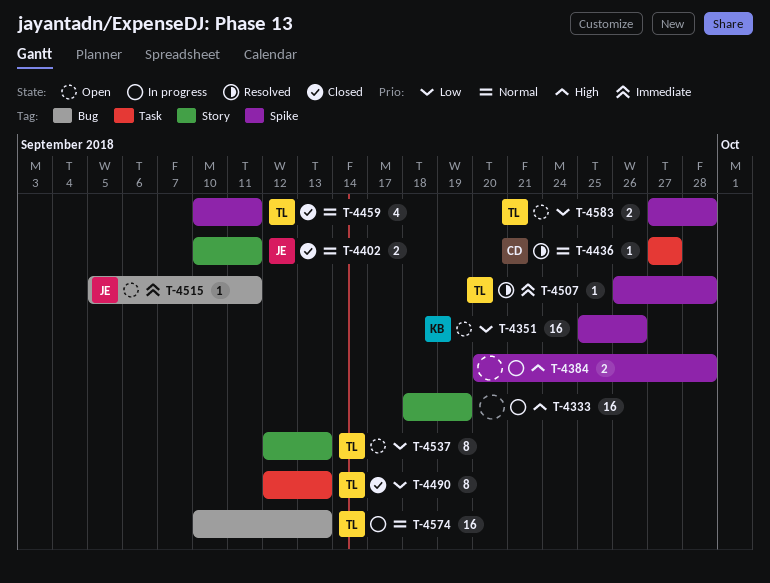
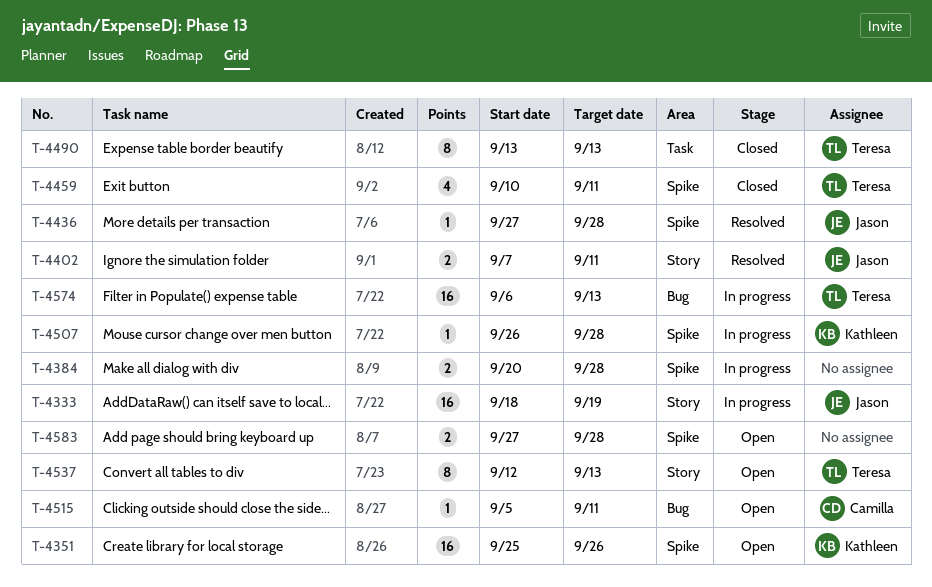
T-4333, owner: none -> Jason
T-4402, status: Closed -> Resolved
T-4402, start: Sep 10 -> Sep 7
T-4436, owner: Camilla -> Jason
T-4436, label: Task -> Spike
T-4436, due: Sep 27 -> Sep 28
T-4490, start: Sep 12 -> Sep 13
T-4507, status: Resolved -> In progress
T-4507, owner: Teresa -> Kathleen
T-4515, owner: Jason -> Camilla
T-4574, start: Sep 10 -> Sep 6
T-4583, owner: Teresa -> none

